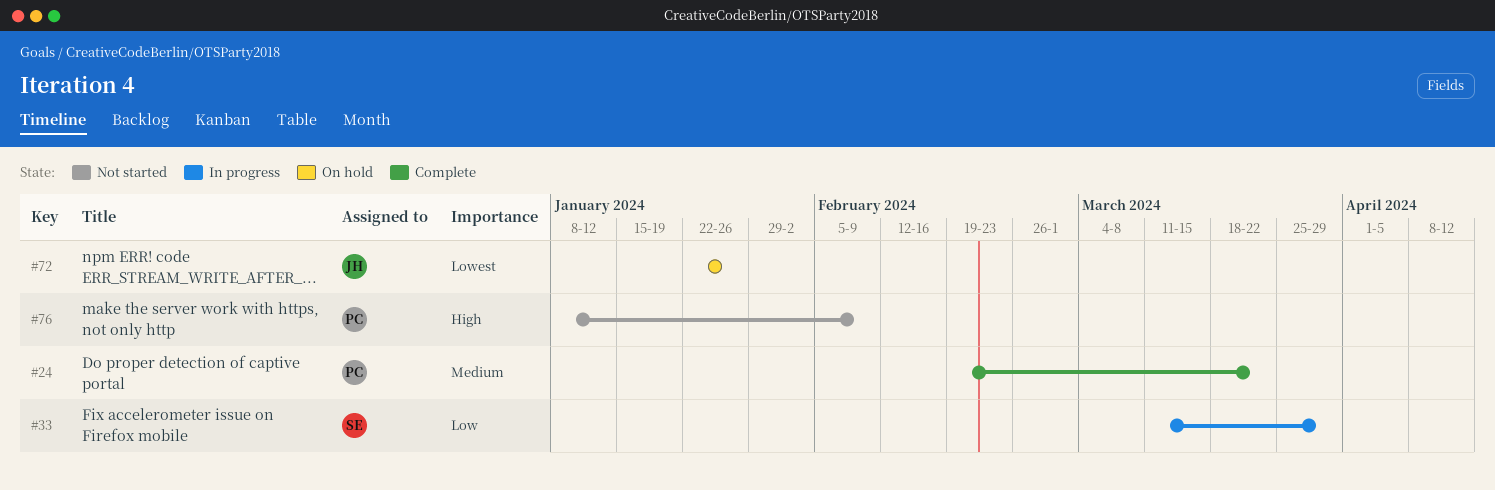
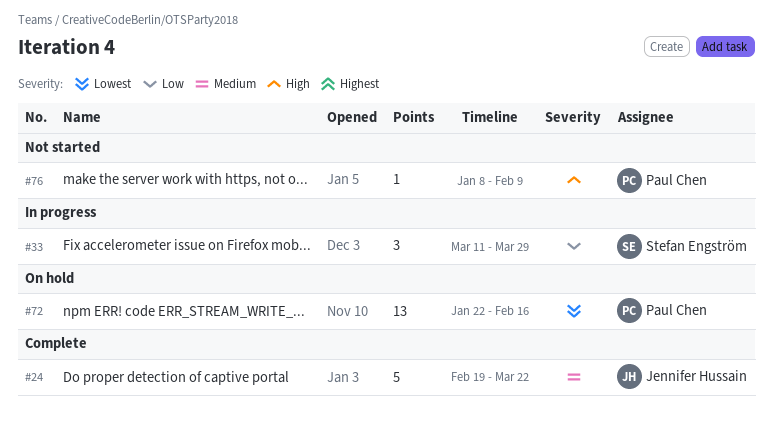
#24, owner: Paul Chen -> Jennifer Hussain
#72, owner: Jennifer Hussain -> Paul Chen
#72, due: Jan 26 -> Feb 16

